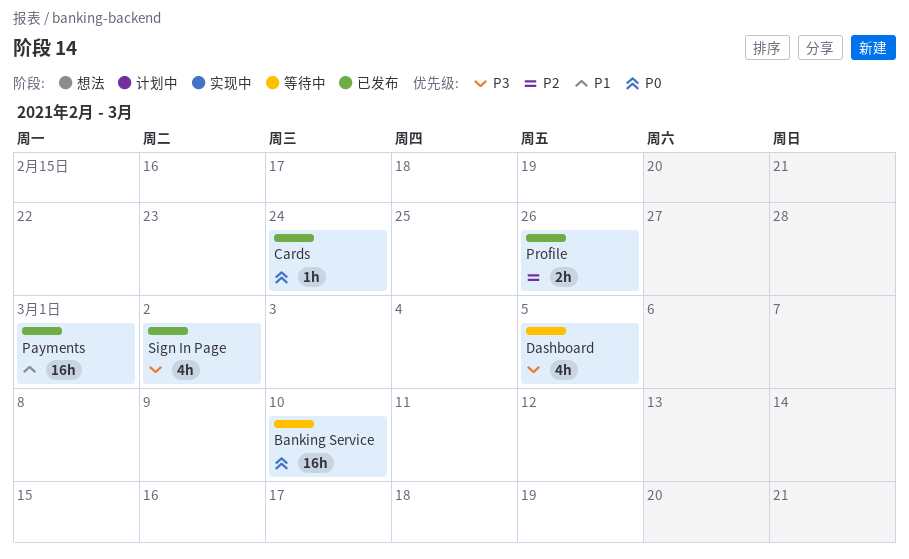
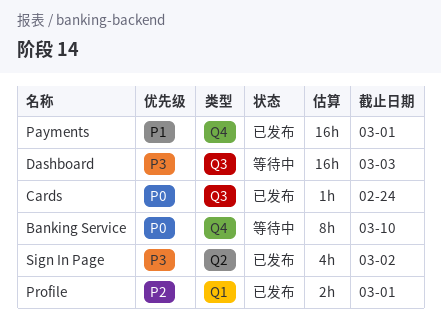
Banking Service, estimate: 16h -> 8h
Dashboard, estimate: 4h -> 16h
Dashboard, due: Mar 5 -> Mar 3
Profile, due: Feb 26 -> Mar 1

